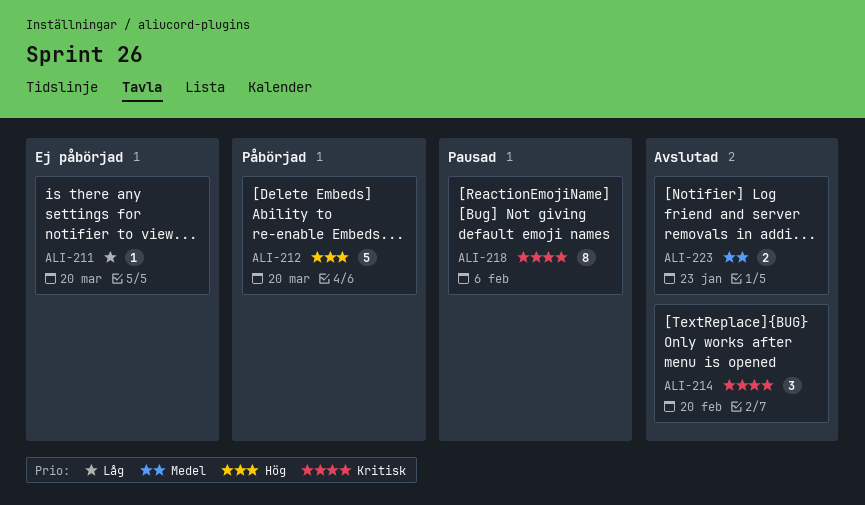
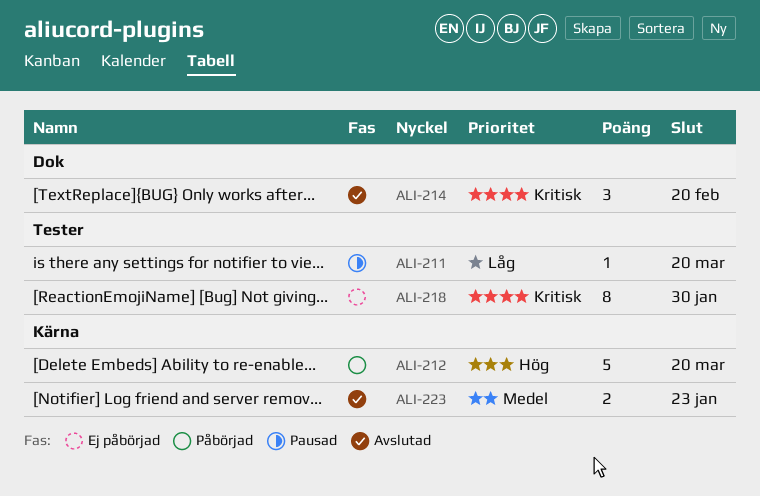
ALI-211, status: Ej påbörjad -> Pausad
ALI-218, status: Pausad -> Ej påbörjad
ALI-218, due: Feb 6 -> Jan 30

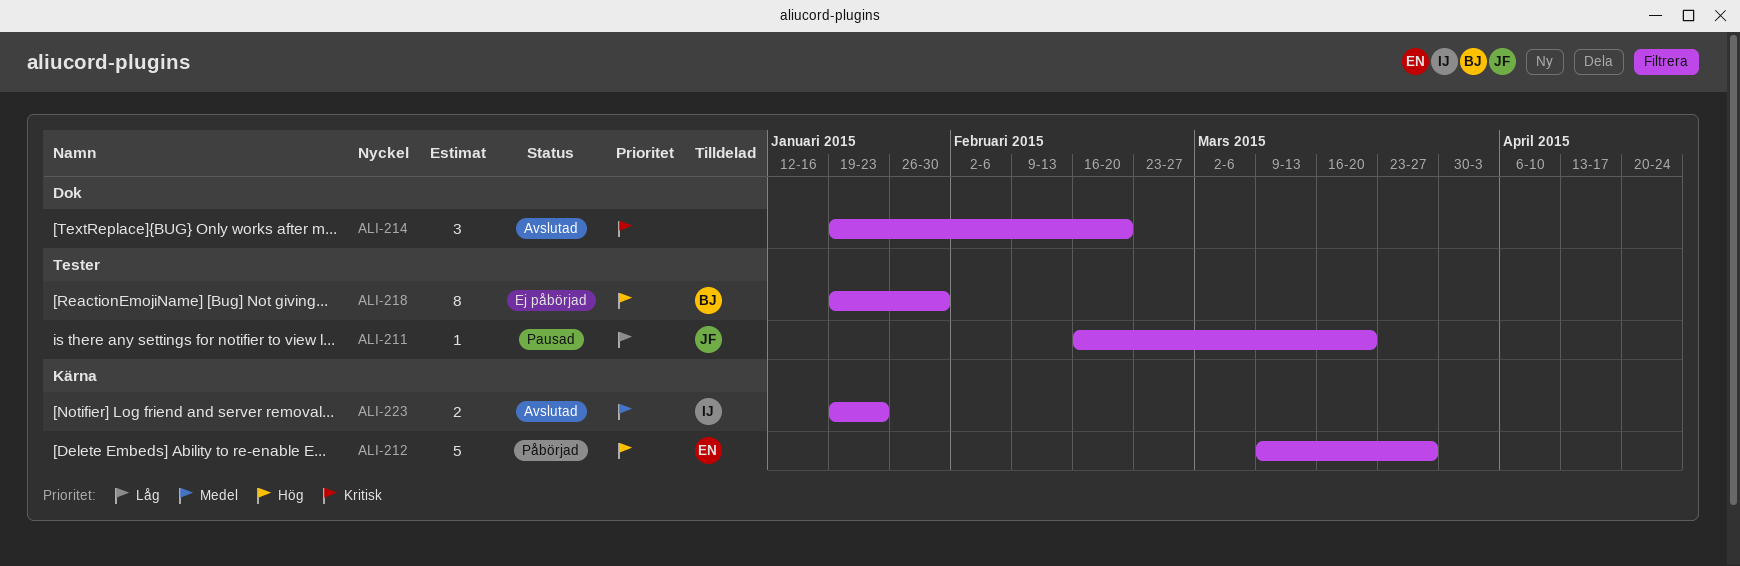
ALI-212, due: Mar 20 -> Mar 27
ALI-218, priority: Kritisk -> Hög

